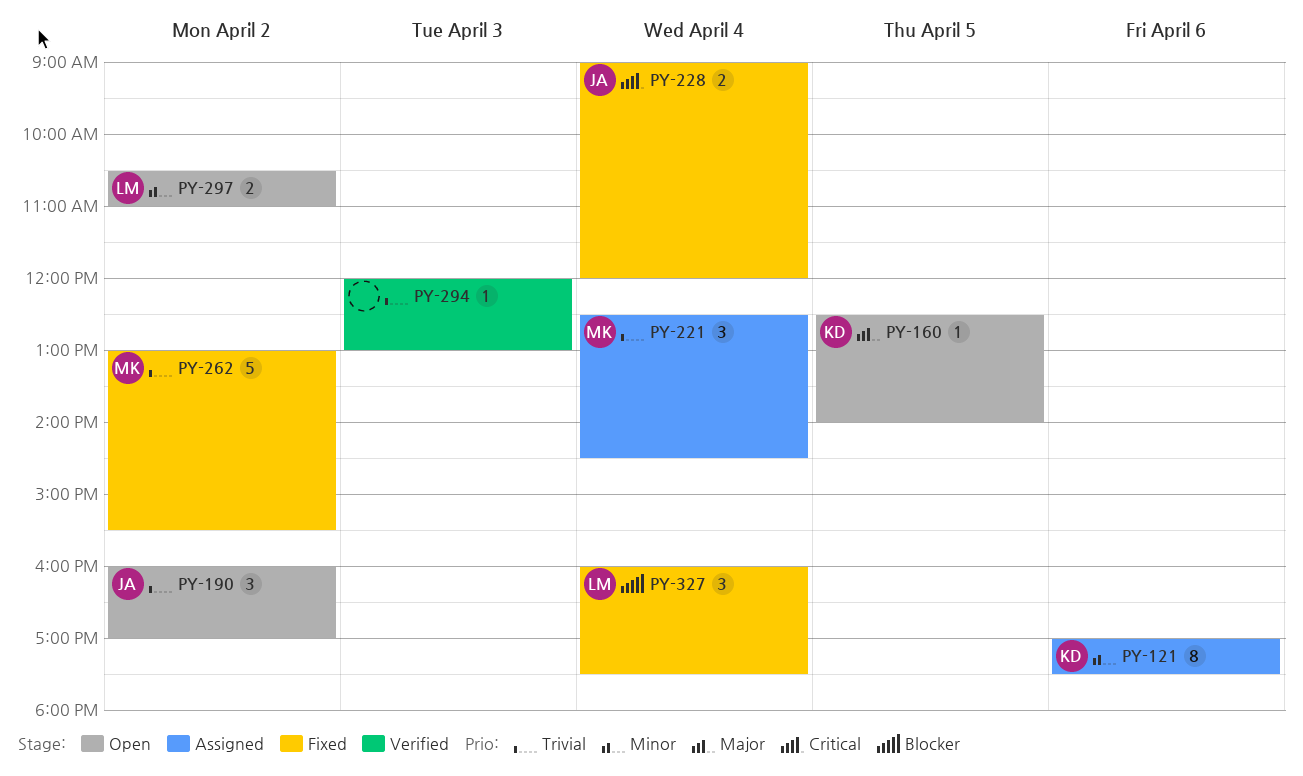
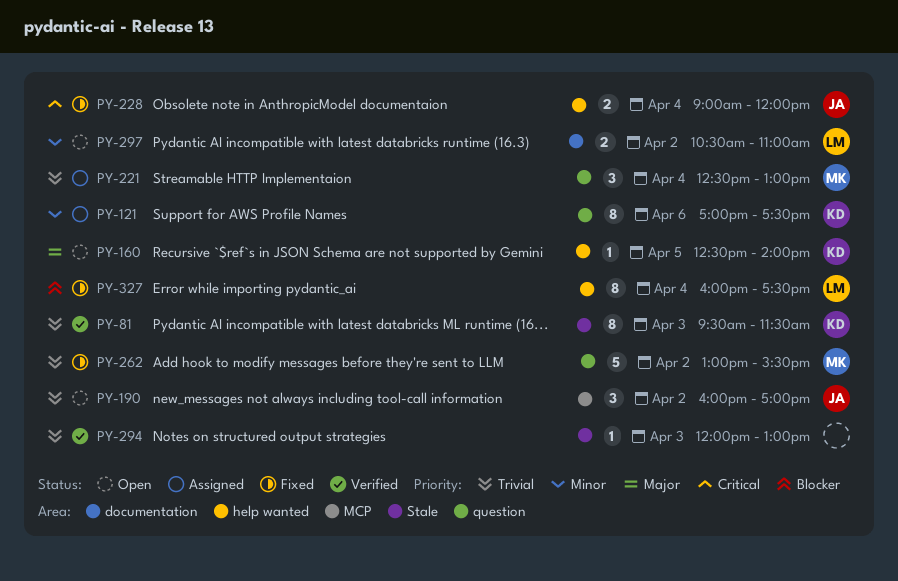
PY-81: none -> present
PY-221, ends: 14:30 -> 13:00
PY-327, estimate: 3 -> 8

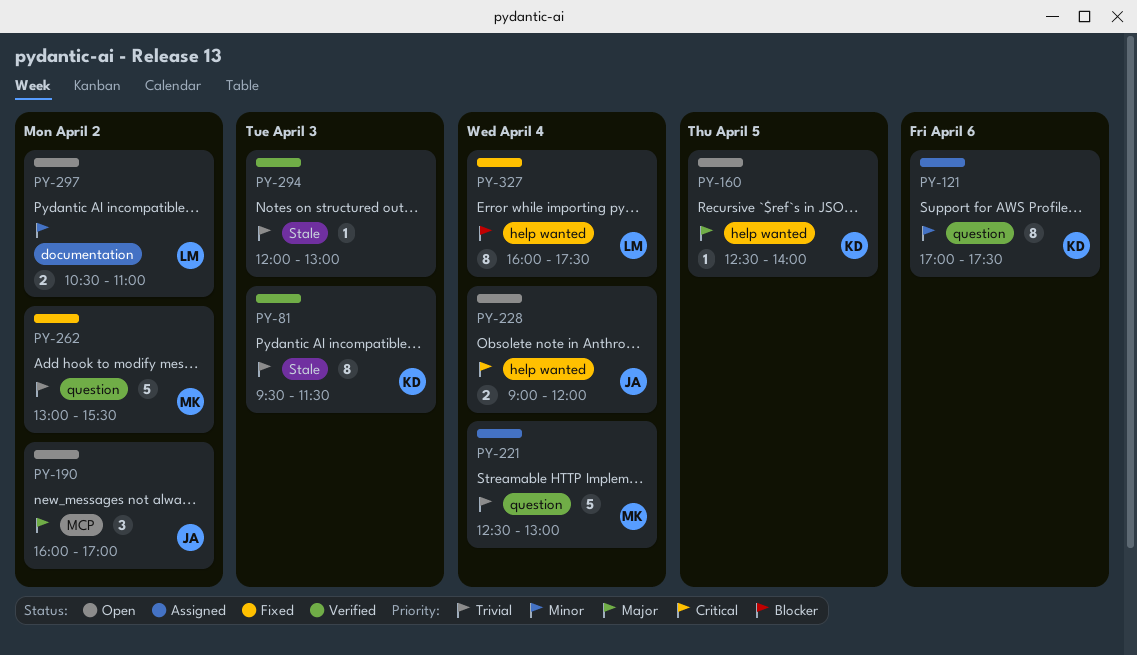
PY-190, priority: Trivial -> Major
PY-221, estimate: 3 -> 5
PY-228, status: Fixed -> Open

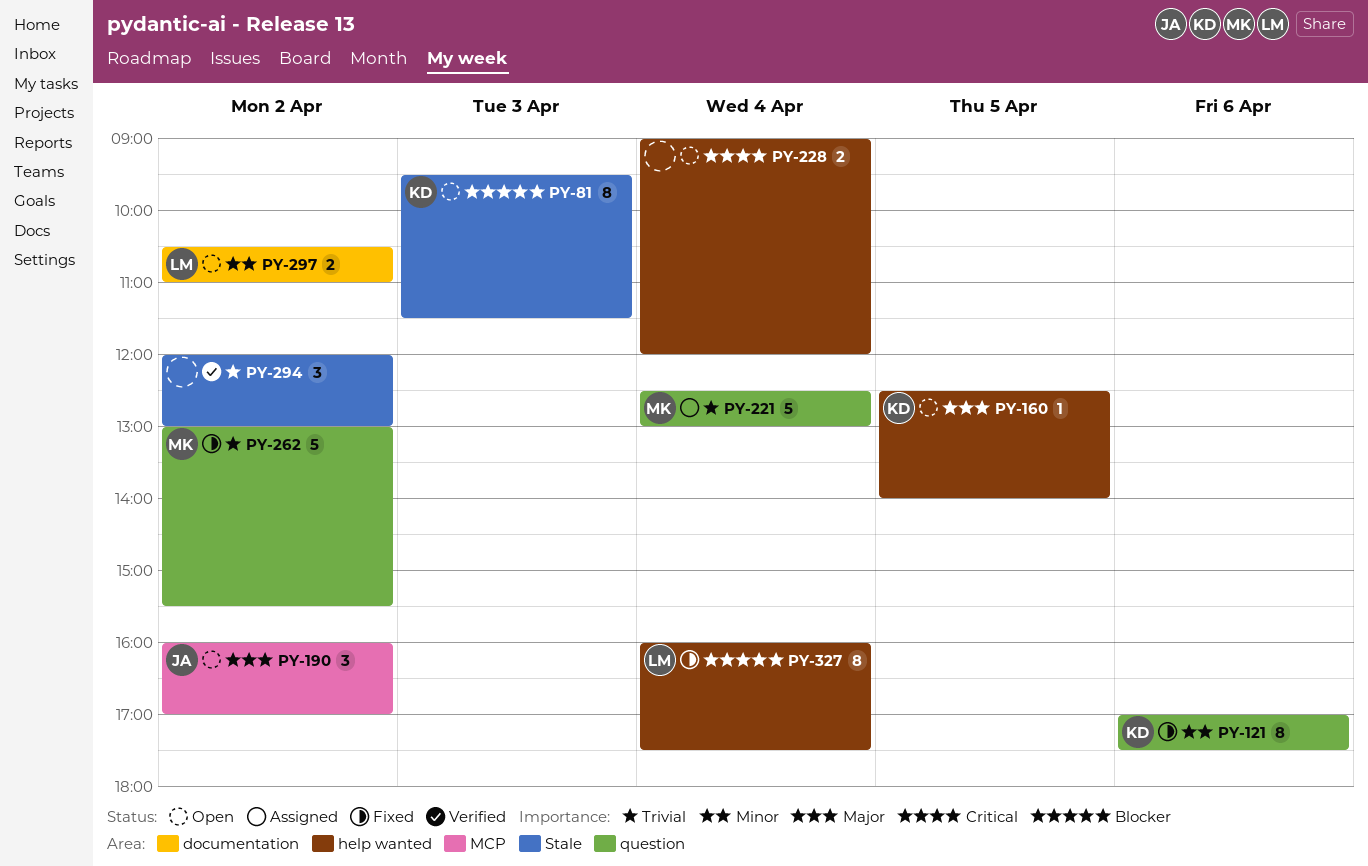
PY-81, status: Verified -> Open
PY-81, priority: Trivial -> Blocker
PY-121, status: Assigned -> Fixed
PY-228, owner: JA -> none
PY-294, estimate: 1 -> 3
PY-294, day: Apr 3 -> Apr 2

